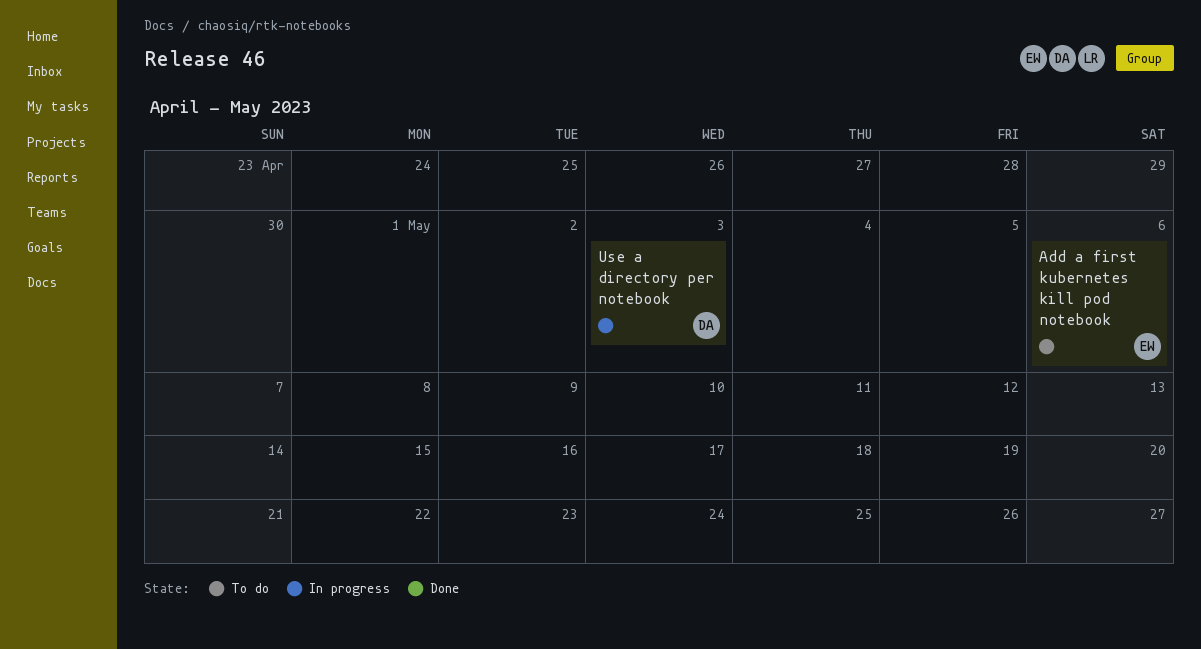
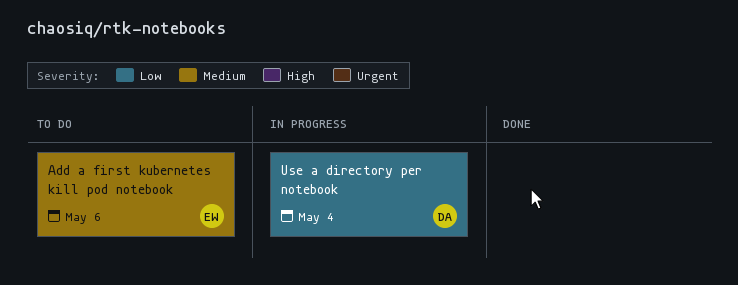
Use a directory per notebook, due: May 3 -> May 4

